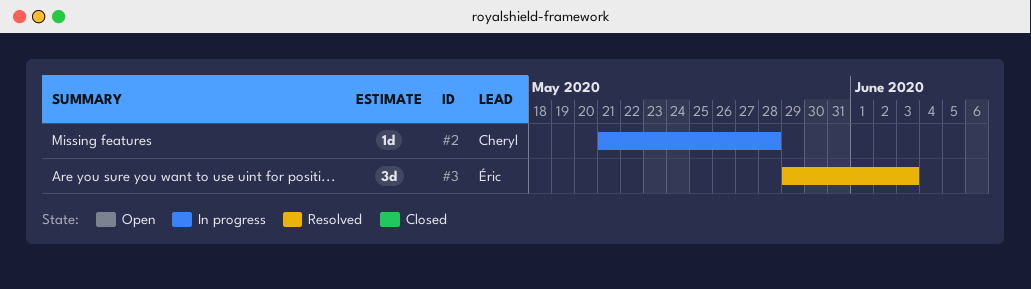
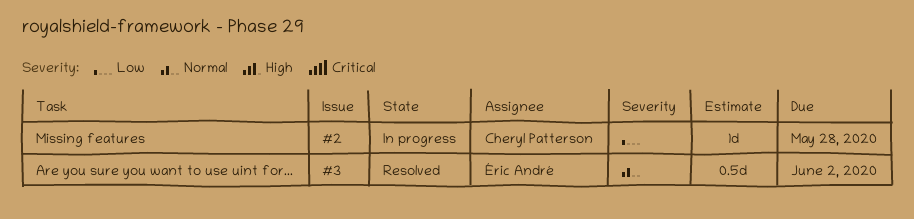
#3, estimate: 3d -> 0.5d
#3, due: Jun 3 -> Jun 2

